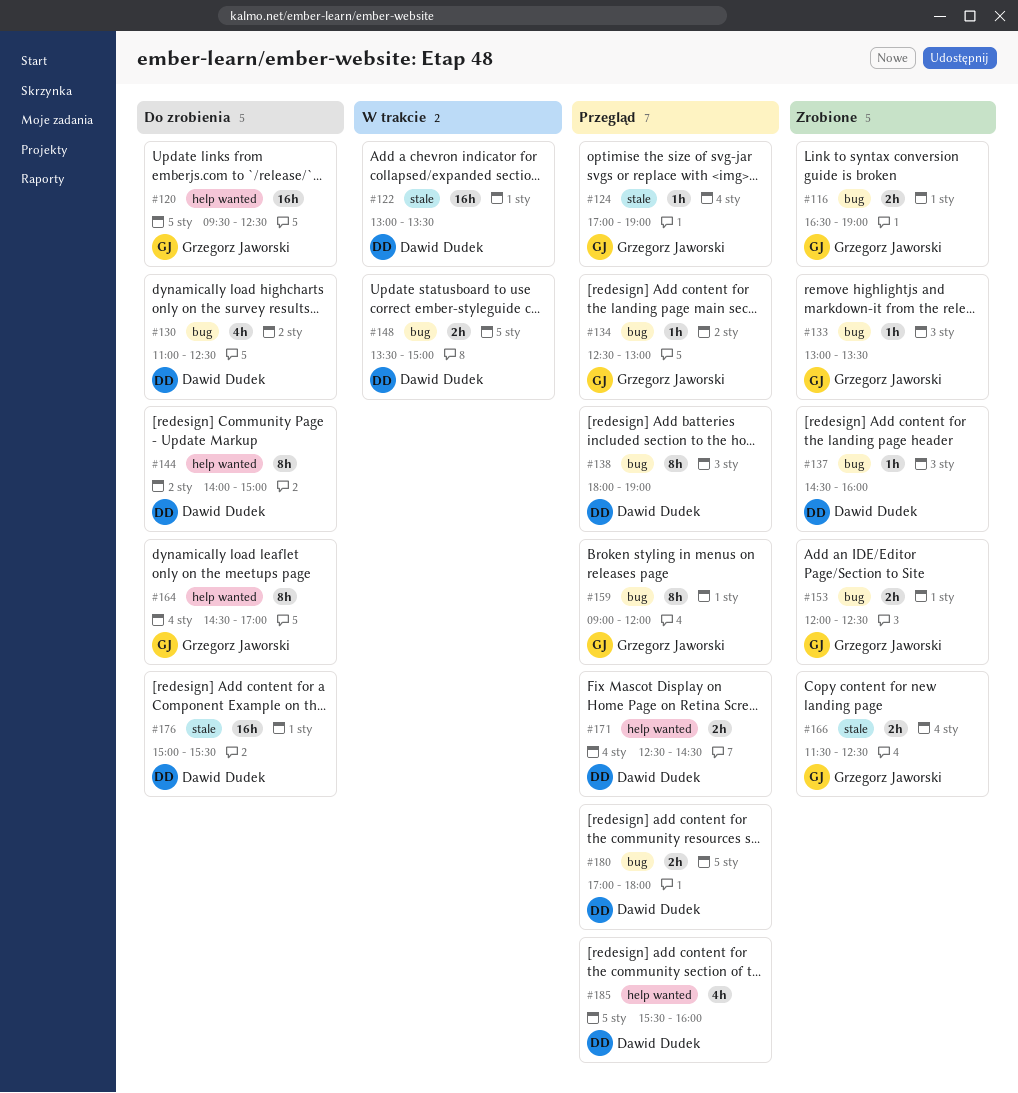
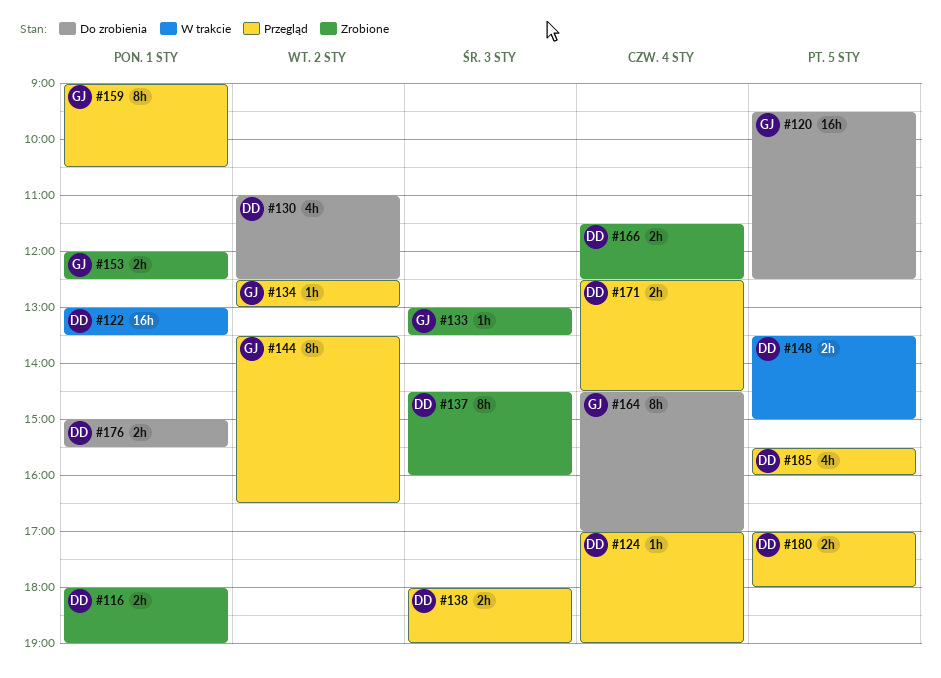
#116, owner: Grzegorz Jaworski -> Dawid Dudek
#116, begins: 16:30 -> 18:00
#124, owner: Grzegorz Jaworski -> Dawid Dudek
#137, estimate: 1h -> 8h
#138, estimate: 8h -> 2h
#144, status: Do zrobienia -> Przegląd
#144, owner: Dawid Dudek -> Grzegorz Jaworski
#144, begins: 14:00 -> 13:30
#144, ends: 15:00 -> 16:30
#159, ends: 12:00 -> 10:30
#166, owner: Grzegorz Jaworski -> Dawid Dudek
#176, estimate: 16h -> 2h

